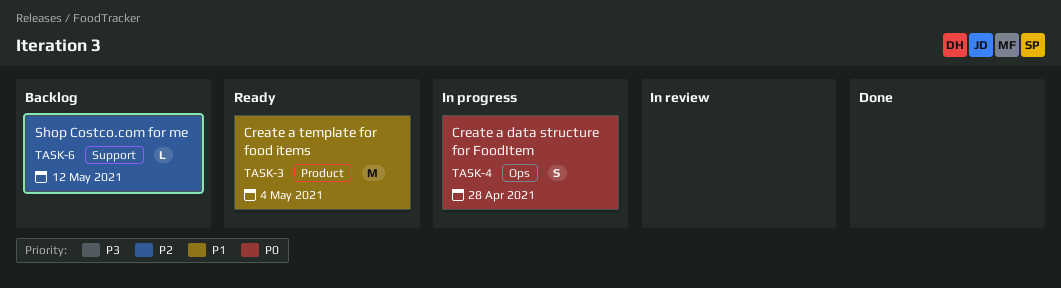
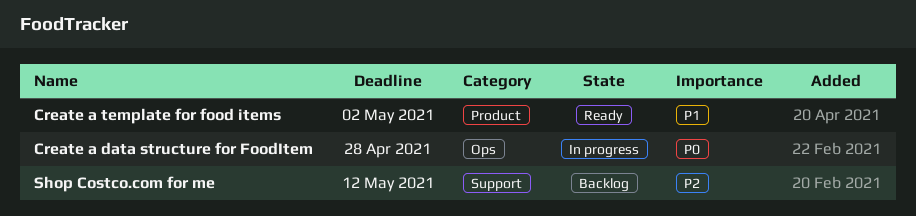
Create a template for food items, due: May 4 -> May 2

